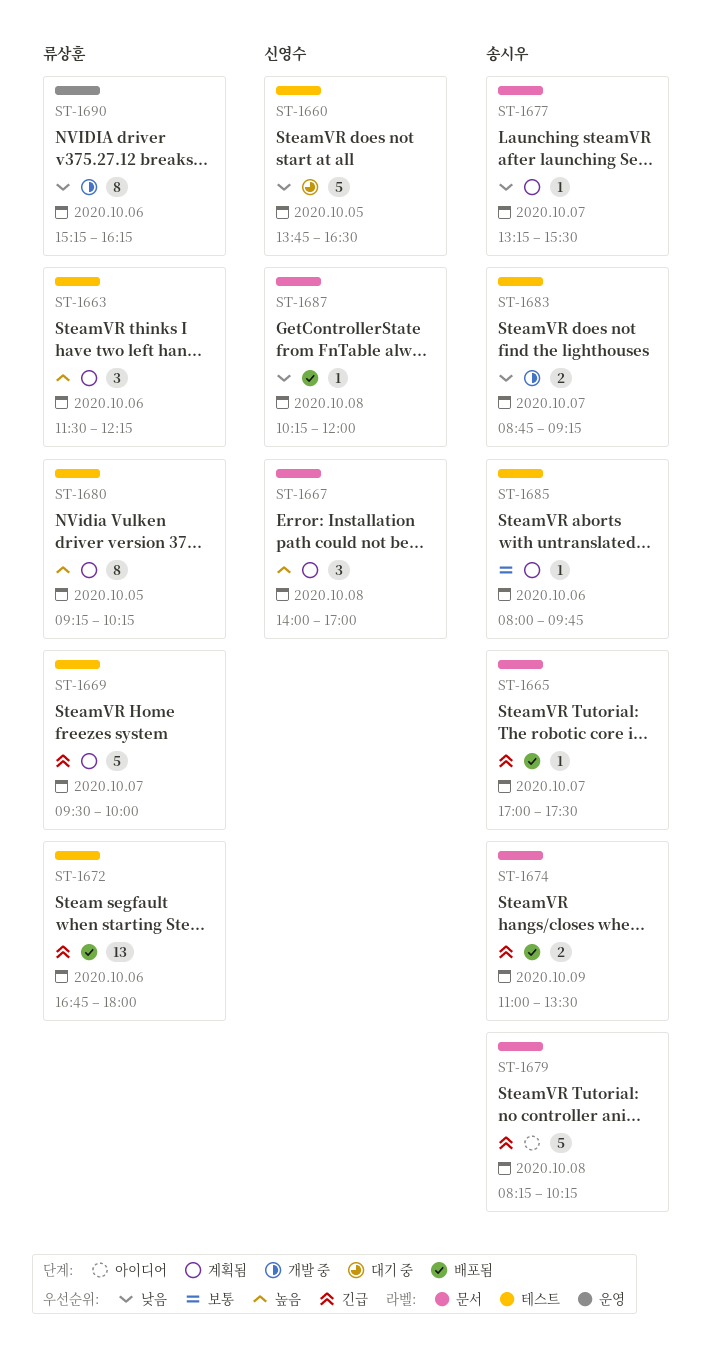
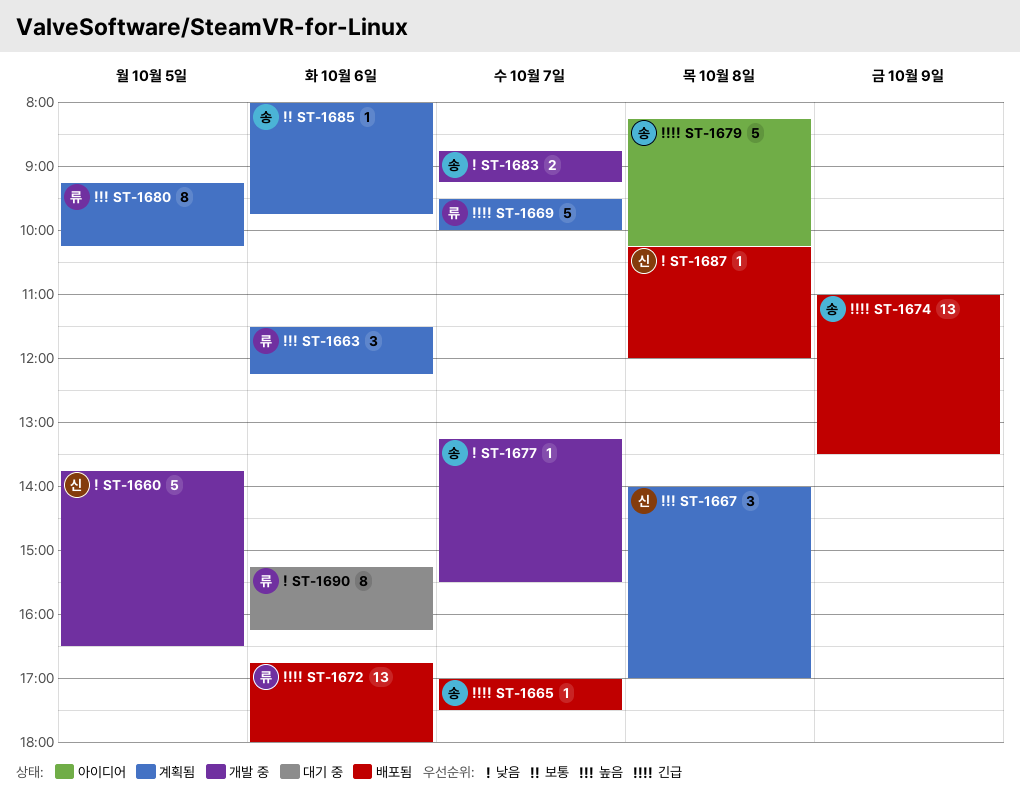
ST-1660, status: 대기 중 -> 개발 중
ST-1674, estimate: 2 -> 13
ST-1677, status: 계획됨 -> 개발 중
ST-1690, status: 개발 중 -> 대기 중

